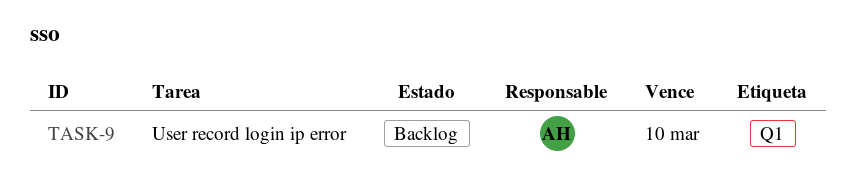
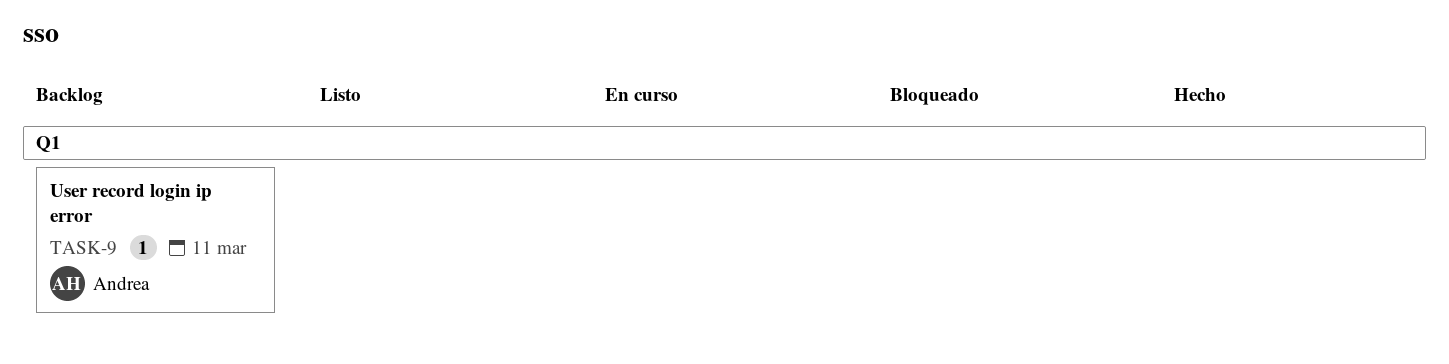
TASK-9, due: Mar 10 -> Mar 11

